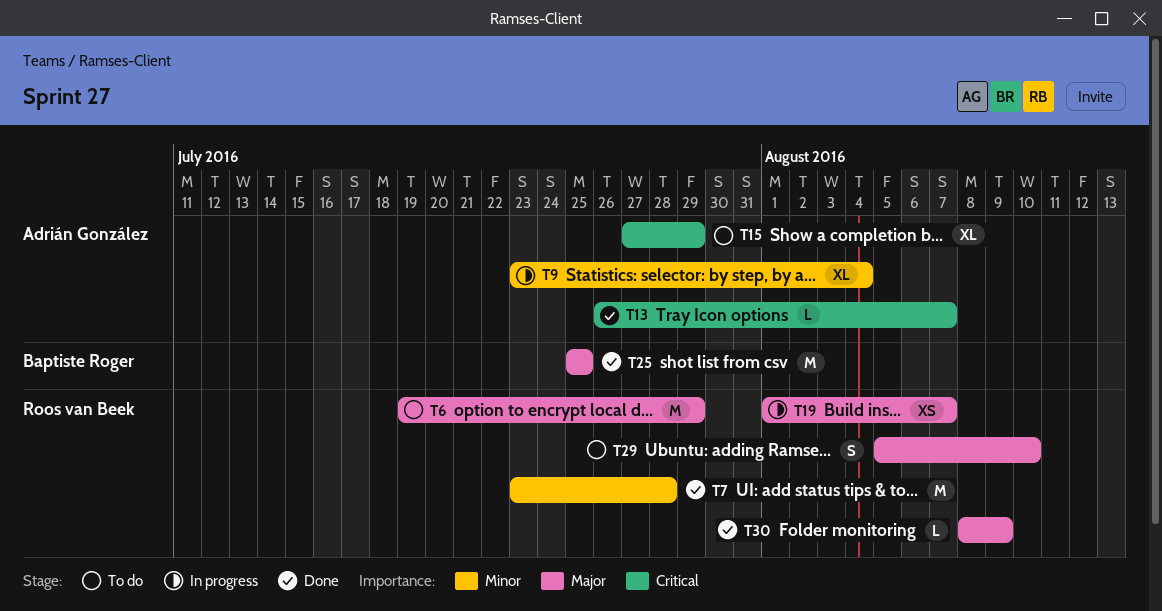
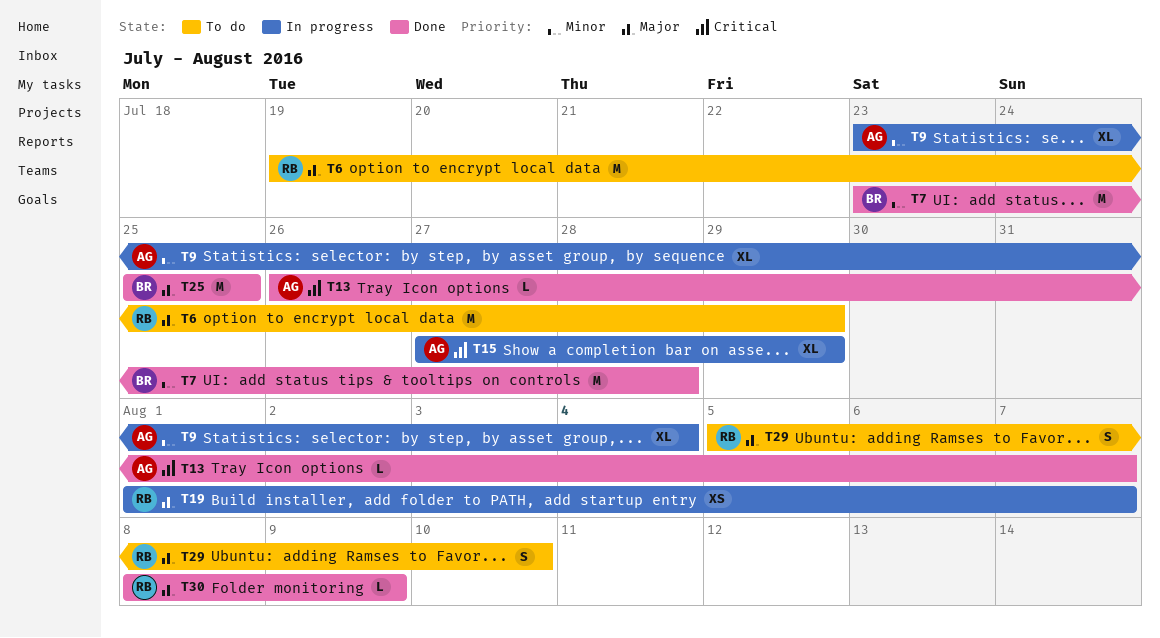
T7, owner: Roos van Beek -> Baptiste Roger
T15, status: To do -> In progress

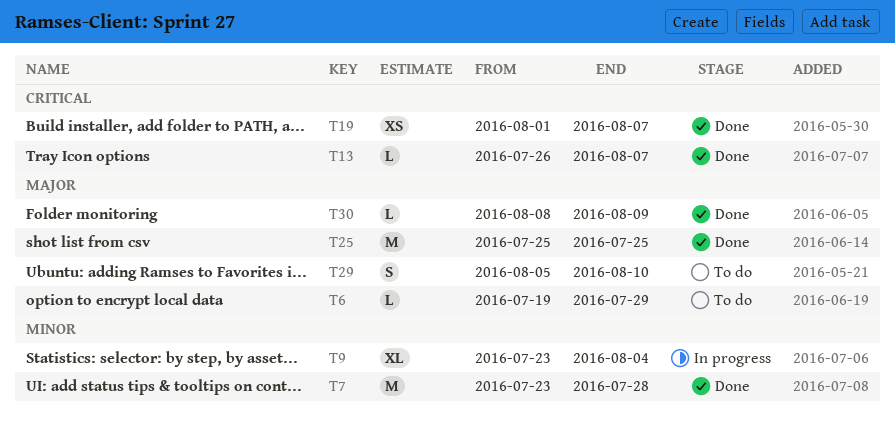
T6, estimate: M -> L
T15: present -> none
T19, status: In progress -> Done
T19, priority: Major -> Critical

